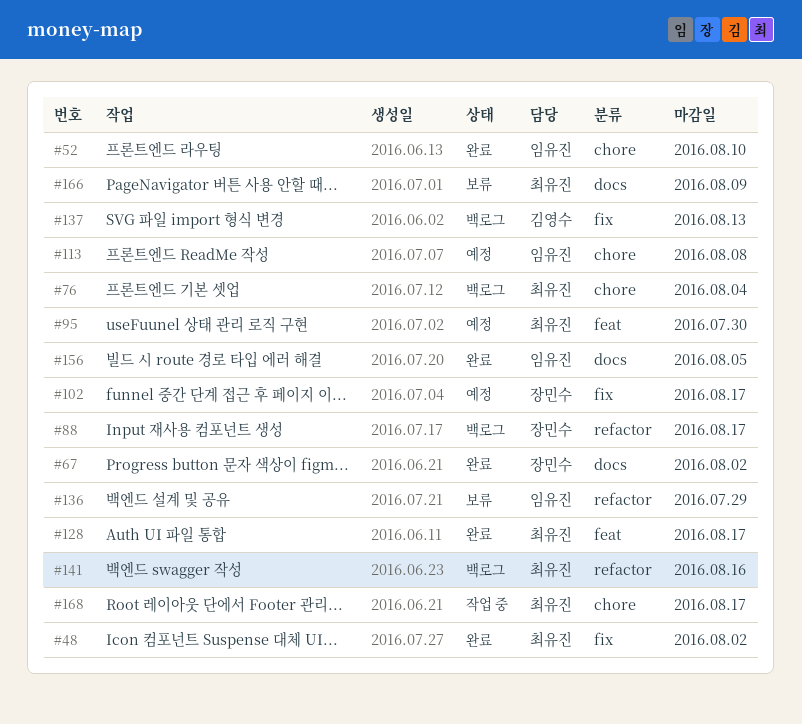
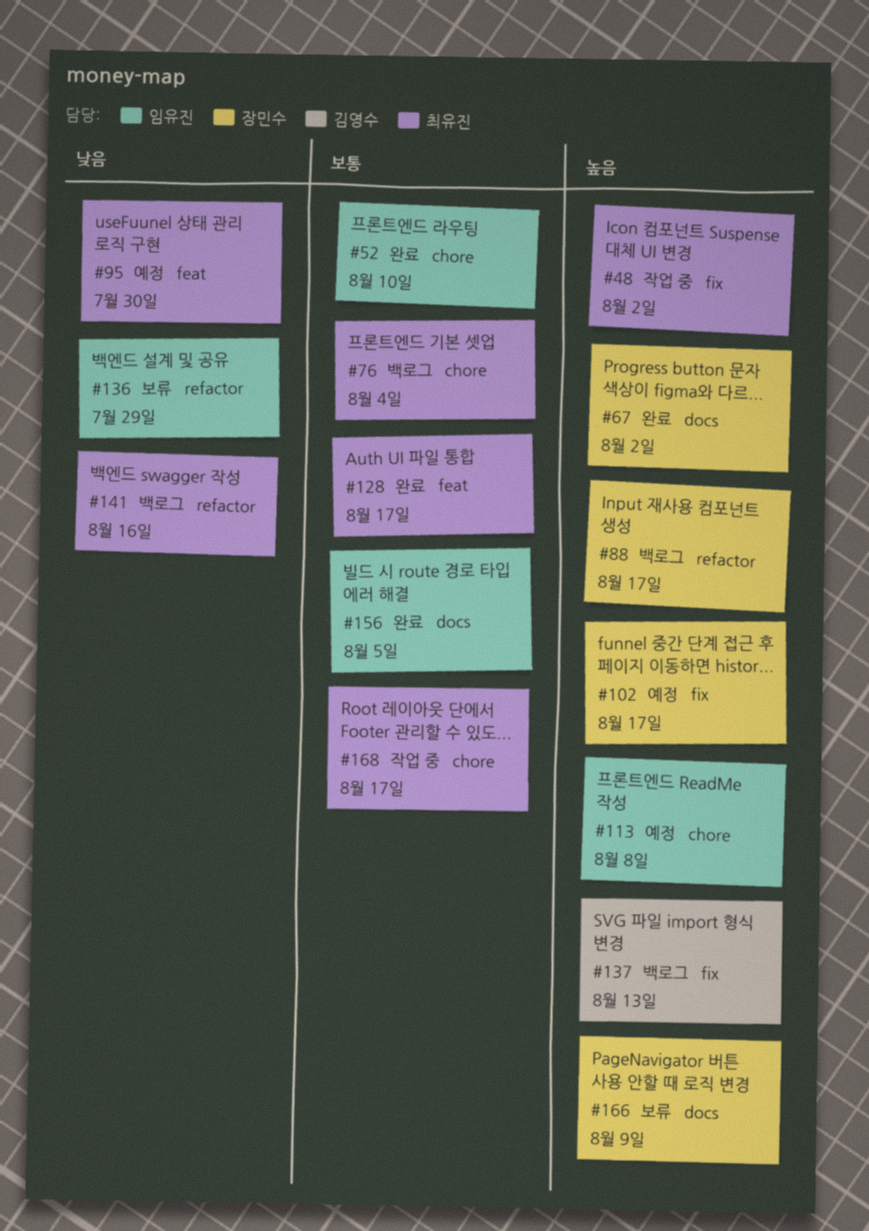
#48, status: 완료 -> 작업 중
#166, owner: 최유진 -> 장민수

